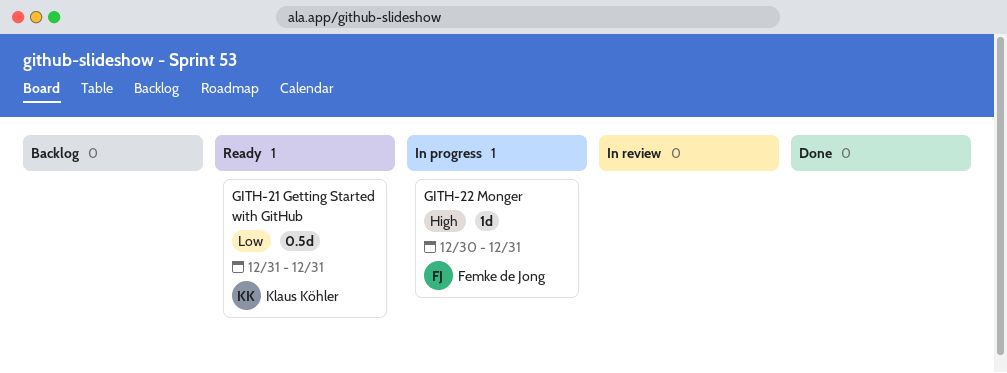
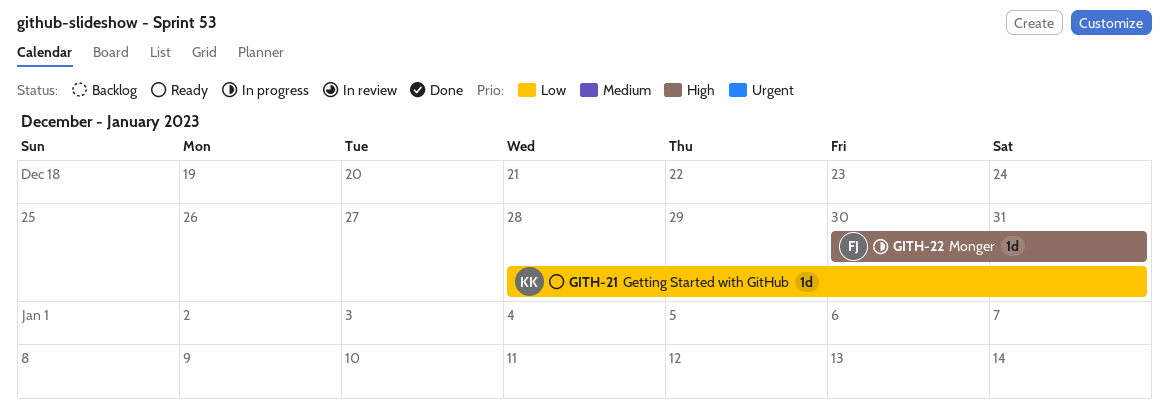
GITH-21, estimate: 0.5d -> 1d
GITH-21, start: Dec 31 -> Dec 28

